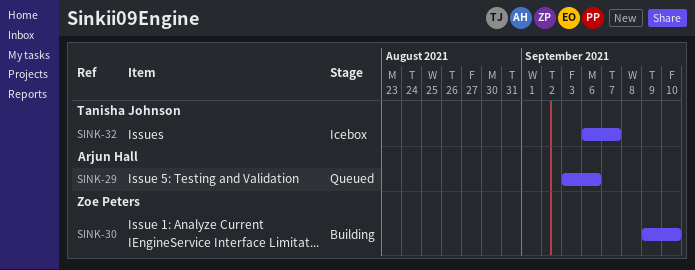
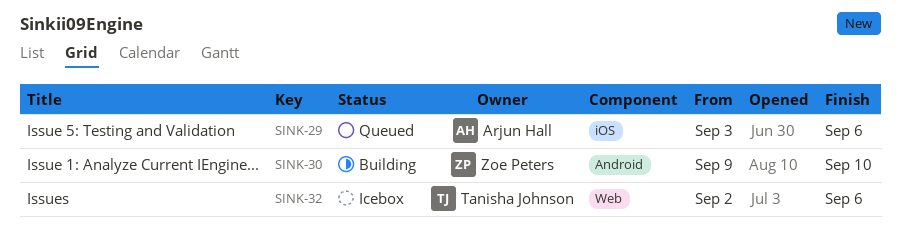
SINK-32, start: Sep 6 -> Sep 2
SINK-32, due: Sep 7 -> Sep 6

